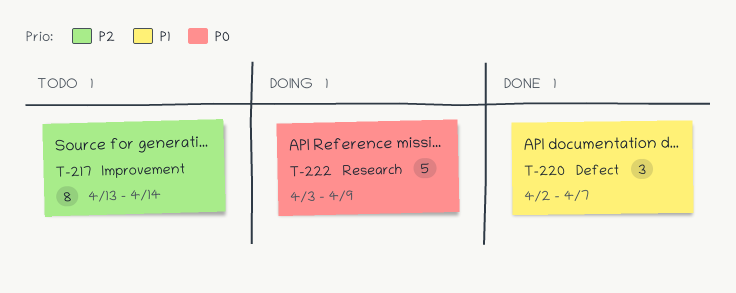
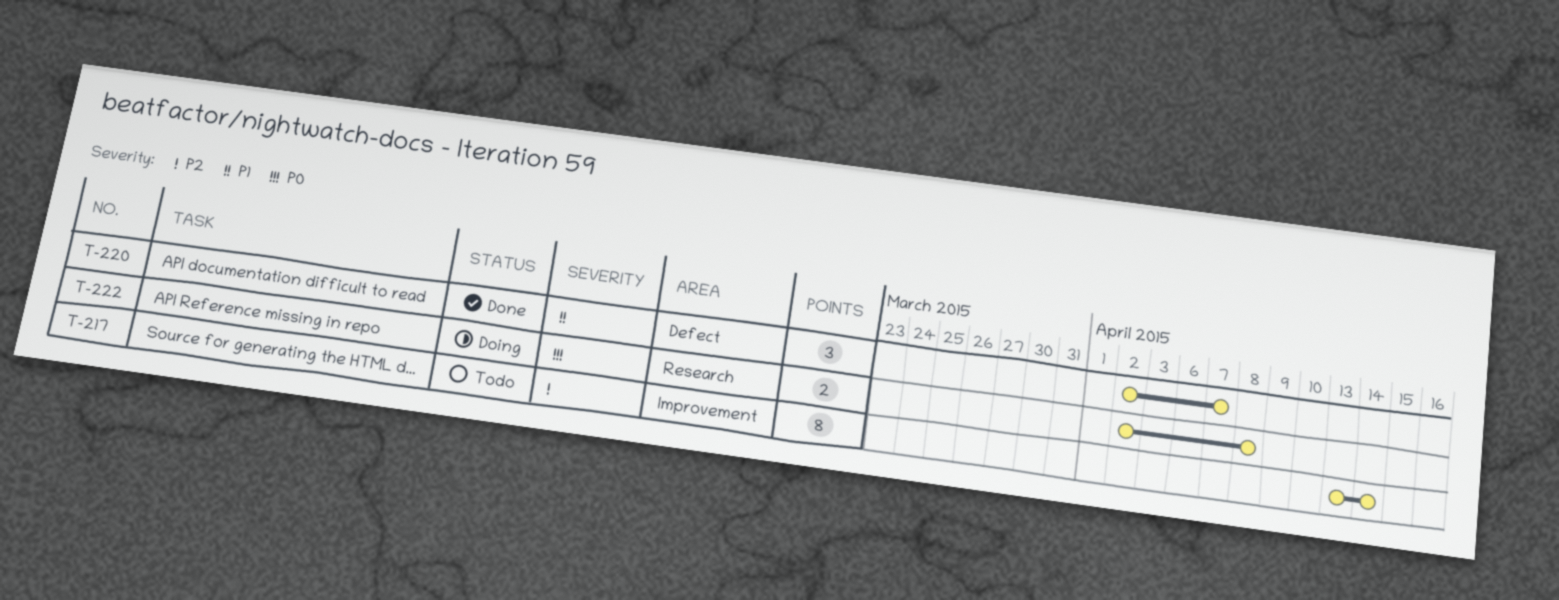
T-222, estimate: 5 -> 2
T-222, start: Apr 3 -> Apr 2
T-222, due: Apr 9 -> Apr 8

